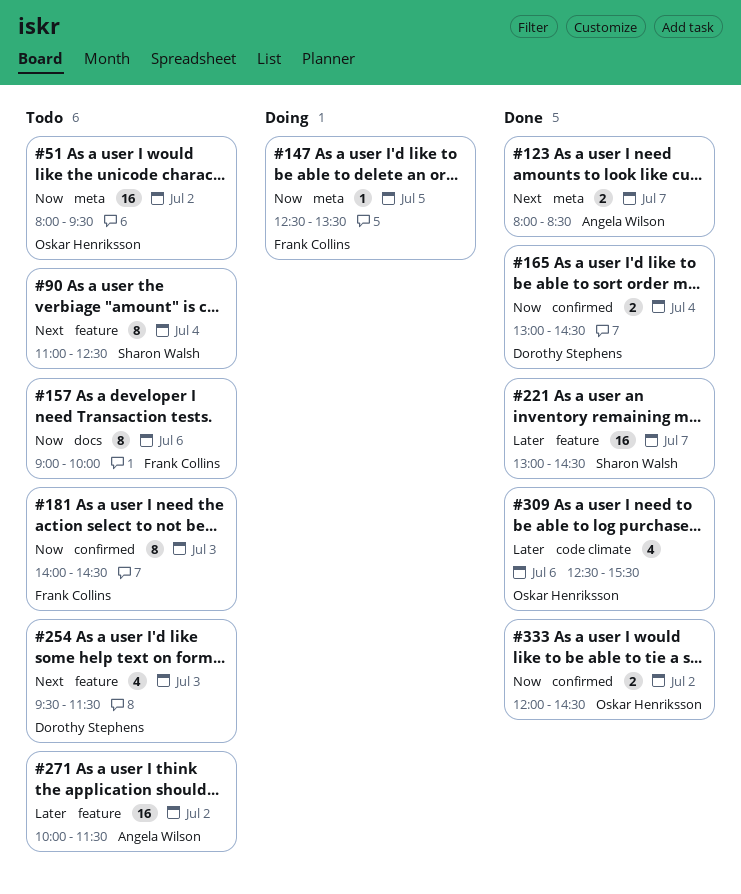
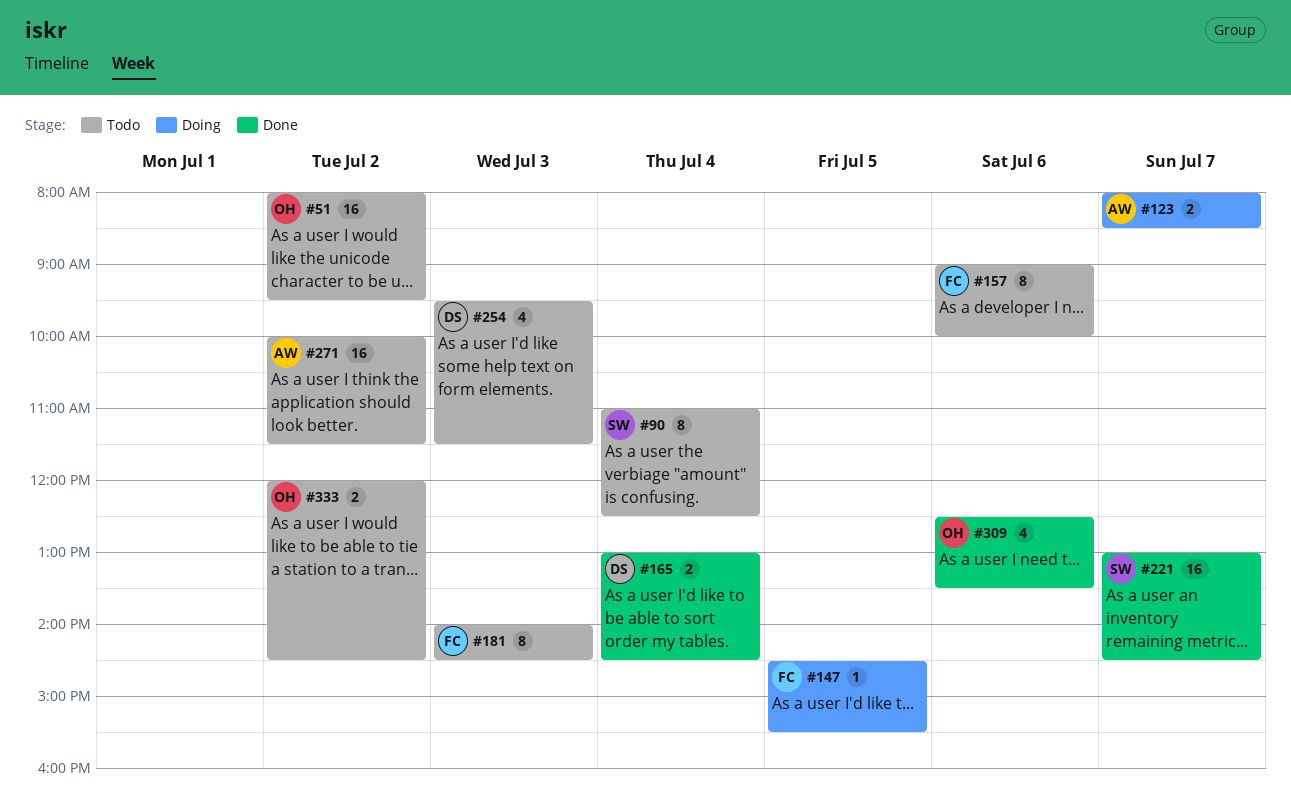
#123, status: Done -> Doing
#147, begins: 12:30 -> 14:30
#147, ends: 13:30 -> 15:30
#309, ends: 15:30 -> 13:30
#333, status: Done -> Todo

